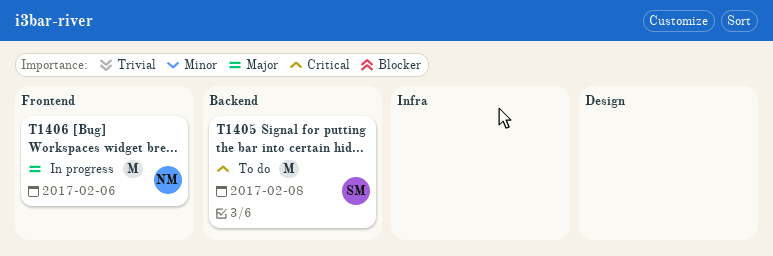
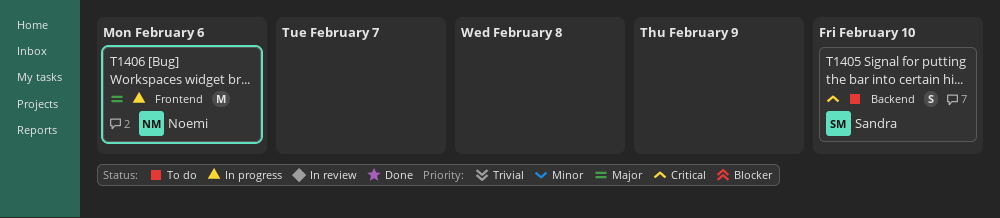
T1405, estimate: M -> S
T1405, due: Feb 8 -> Feb 10

